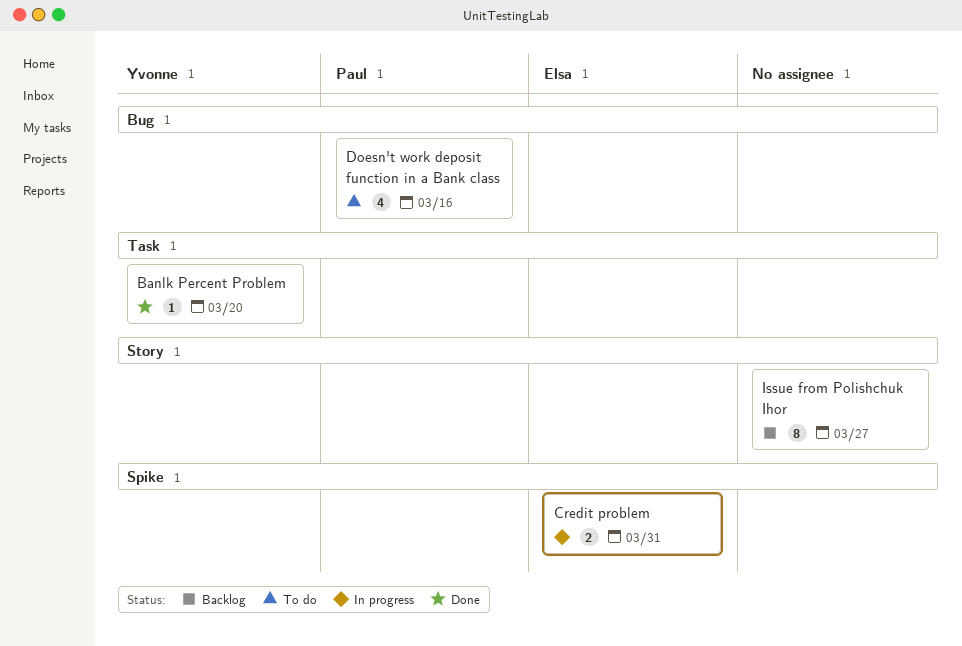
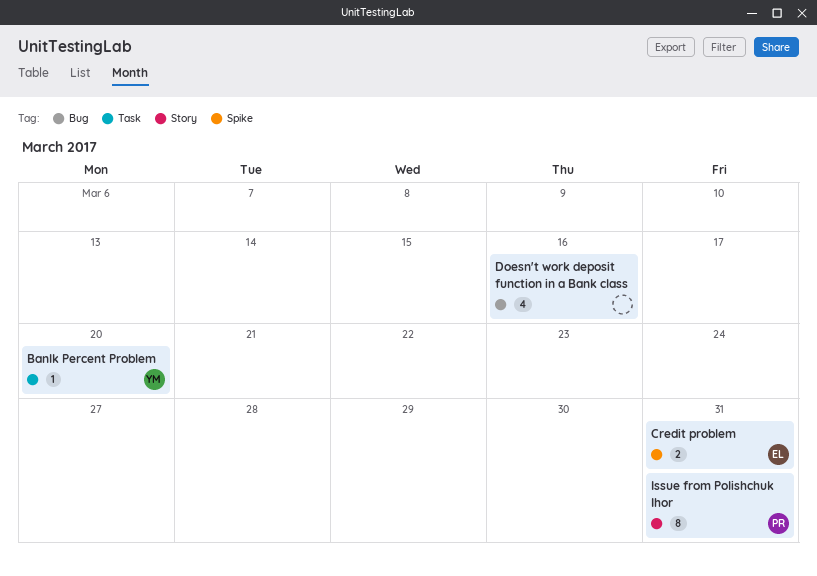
Doesn't work deposit function in a Bank class, owner: Paul -> none
Issue from Polishchuk Ihor, owner: none -> Paul
Issue from Polishchuk Ihor, due: Mar 27 -> Mar 31

